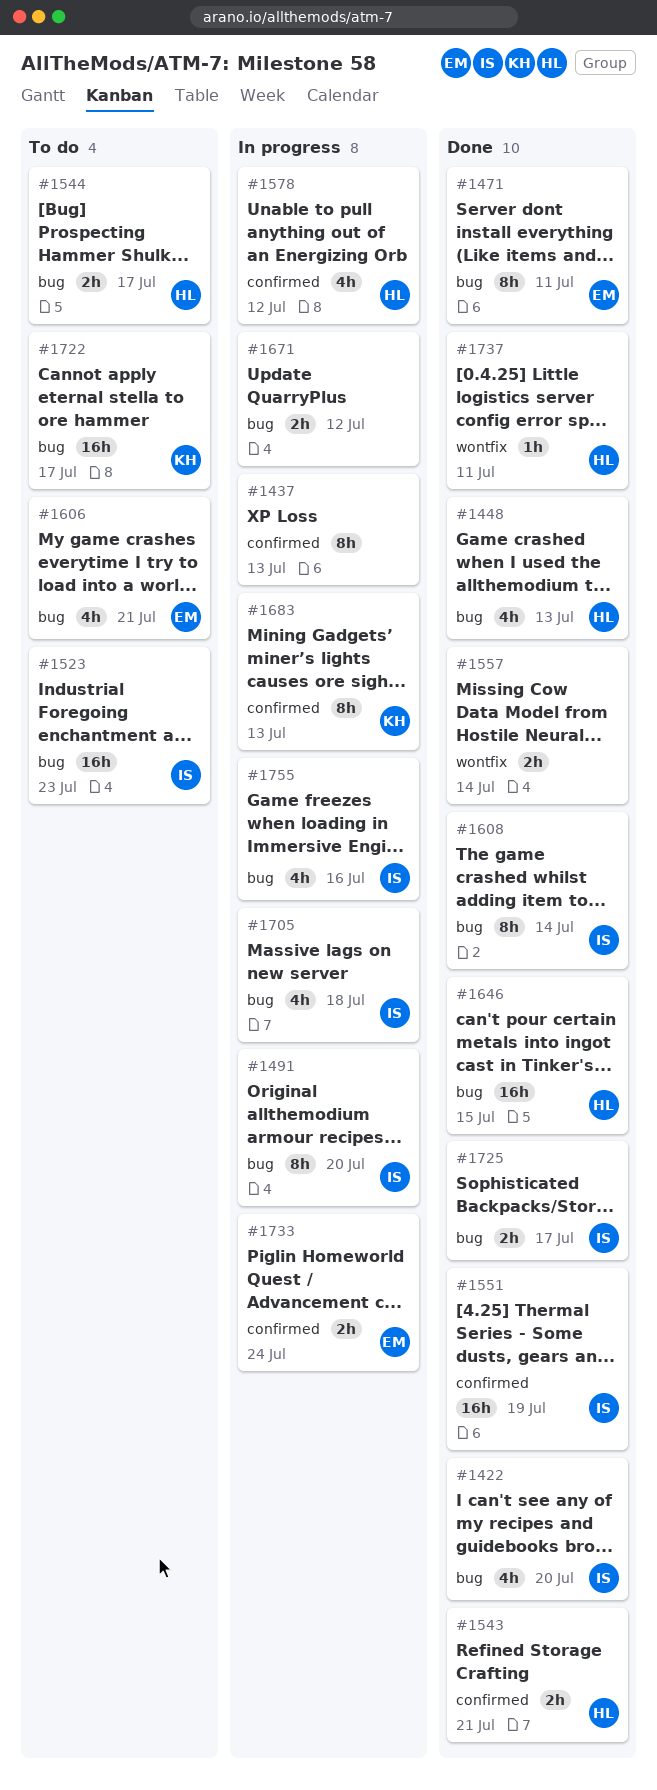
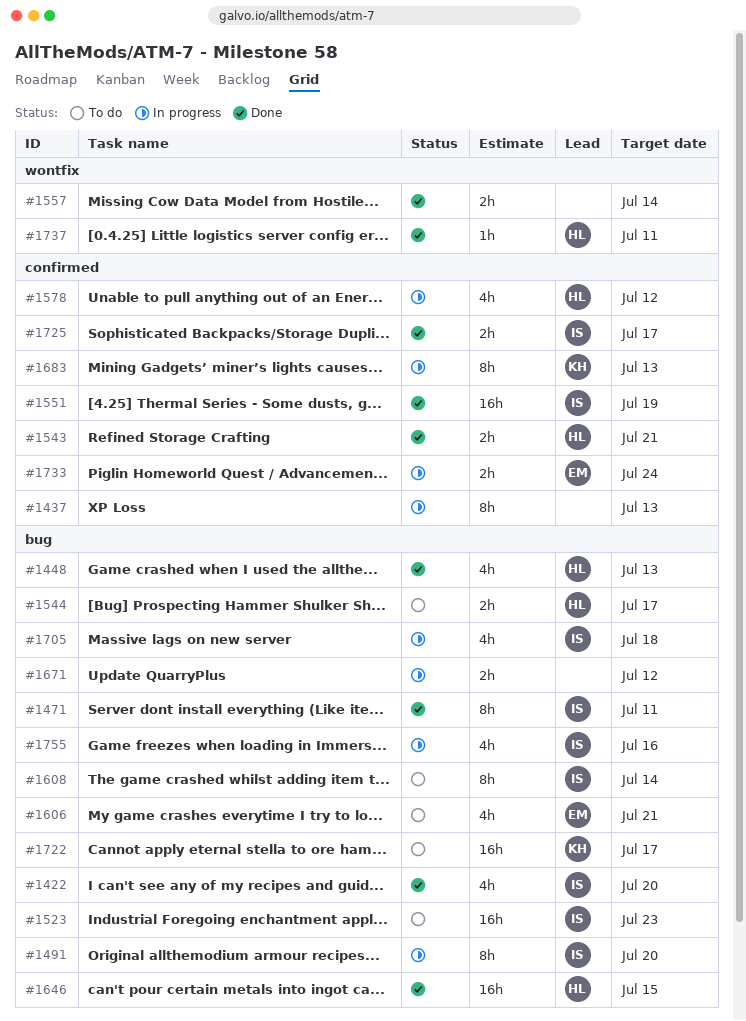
#1471, owner: EM -> IS
#1608, status: Done -> To do
#1725, label: bug -> confirmed

